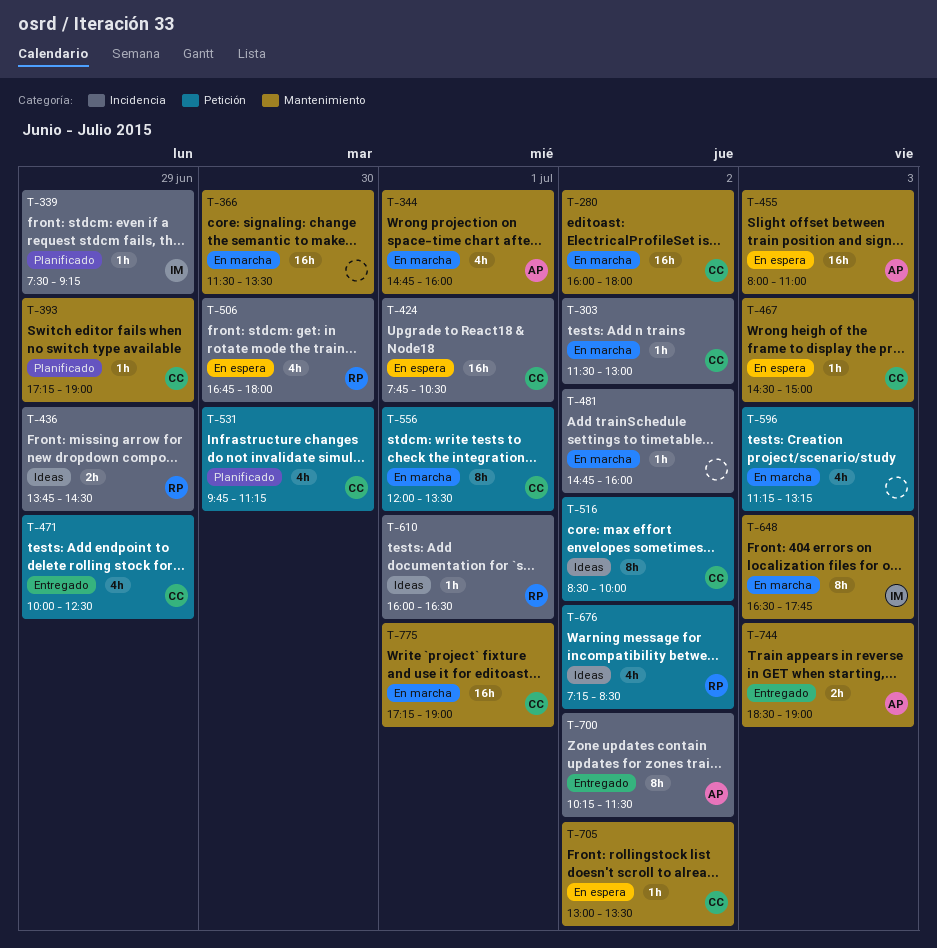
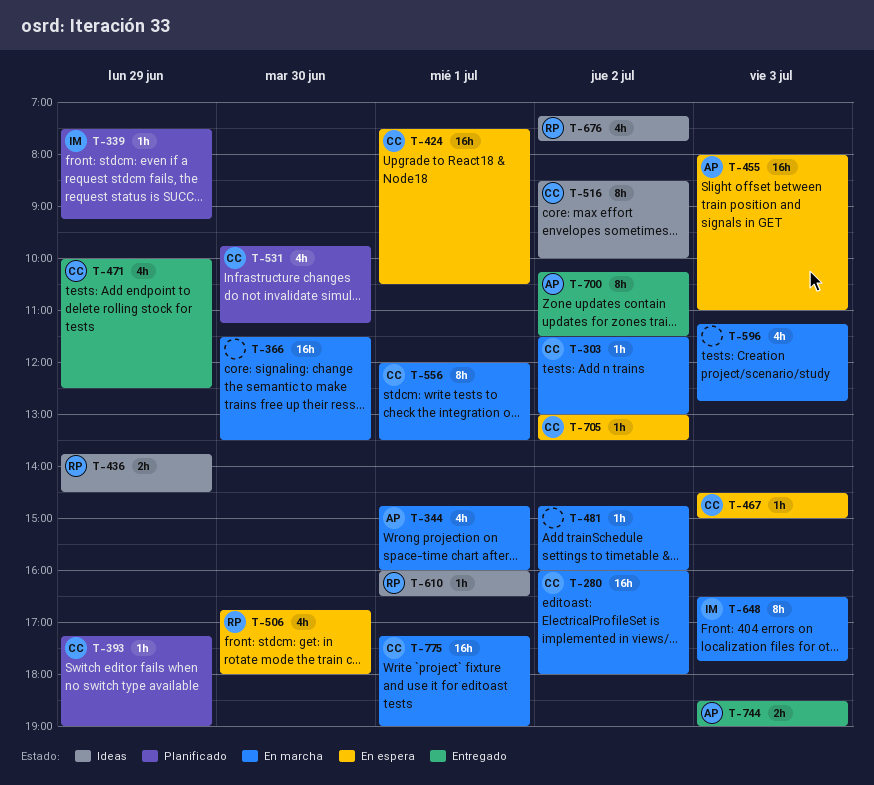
T-424, begins: 07:45 -> 07:30
T-596, ends: 13:15 -> 12:45
T-676, ends: 08:30 -> 07:45

